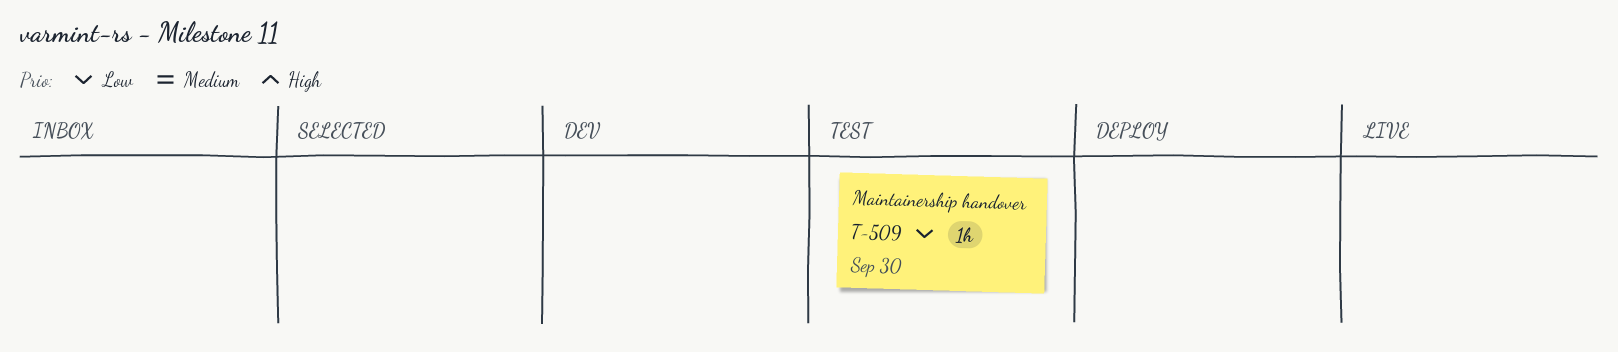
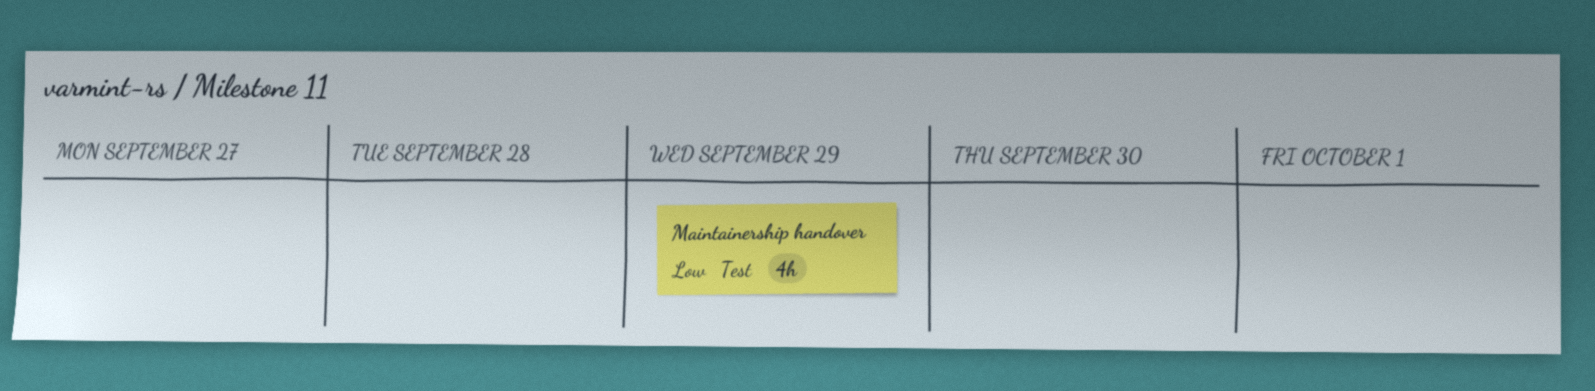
Maintainership handover, estimate: 1h -> 4h
Maintainership handover, due: Sep 30 -> Sep 29

